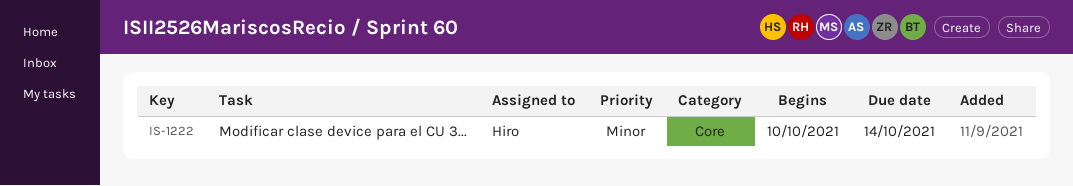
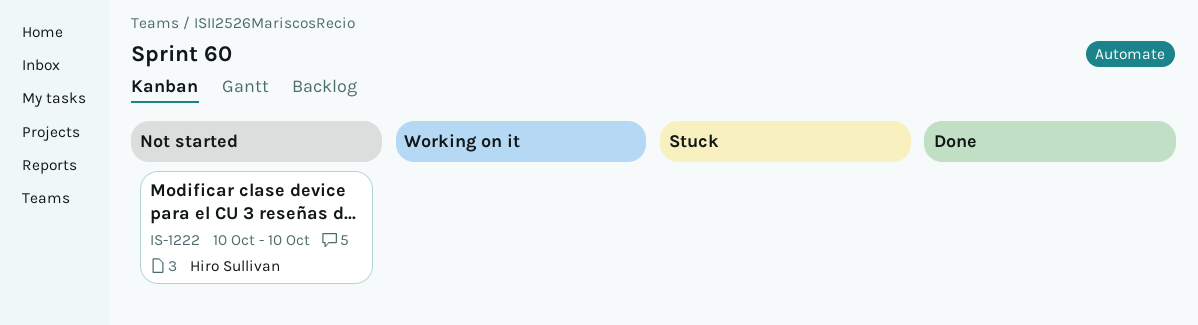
IS-1222, due: Oct 14 -> Oct 10

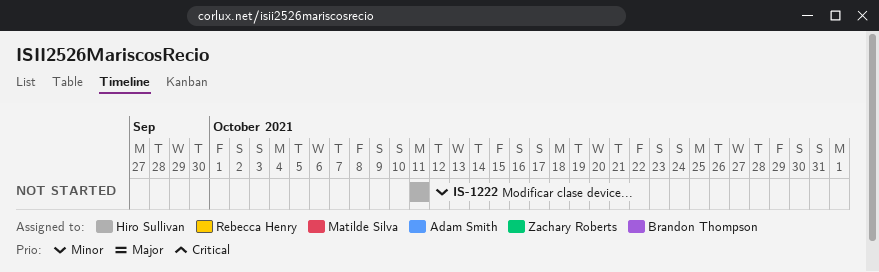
IS-1222, start: Oct 10 -> Oct 11
IS-1222, due: Oct 10 -> Oct 11

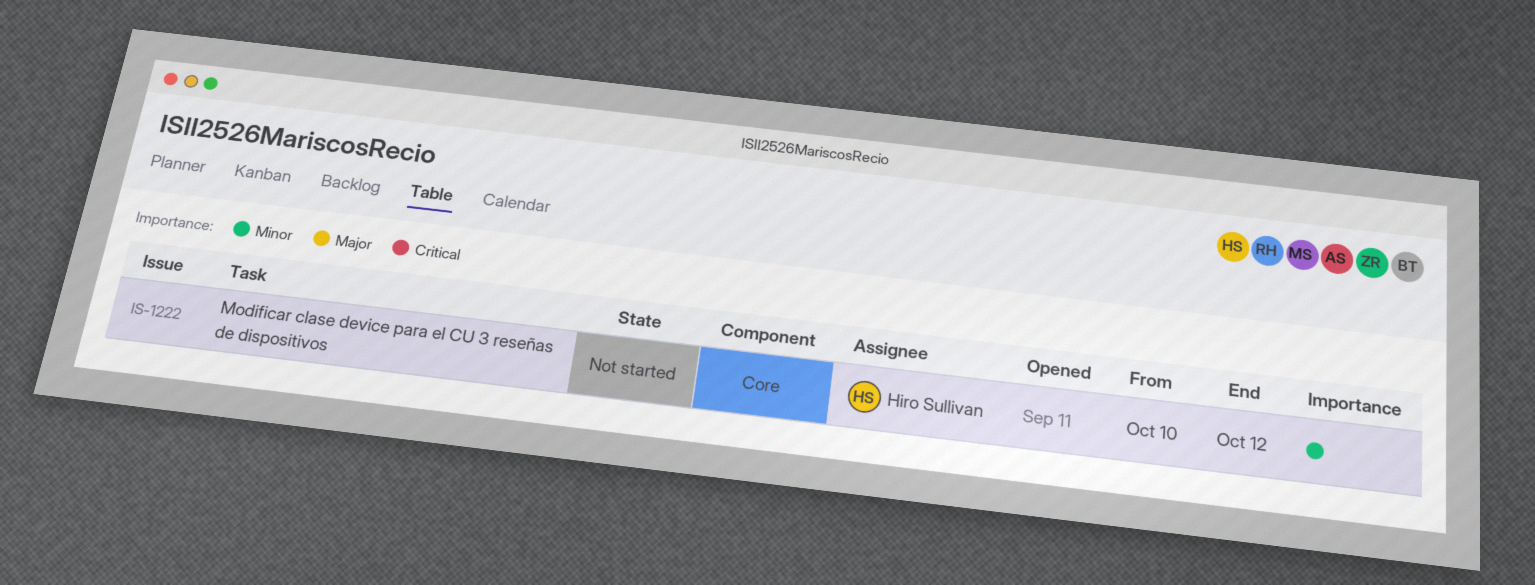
IS-1222, start: Oct 11 -> Oct 10
IS-1222, due: Oct 11 -> Oct 12

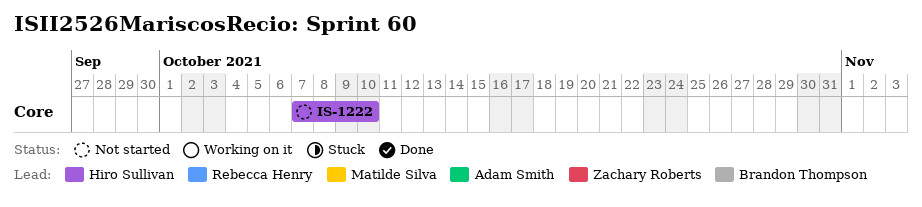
IS-1222, start: Oct 10 -> Oct 7
IS-1222, due: Oct 12 -> Oct 10

